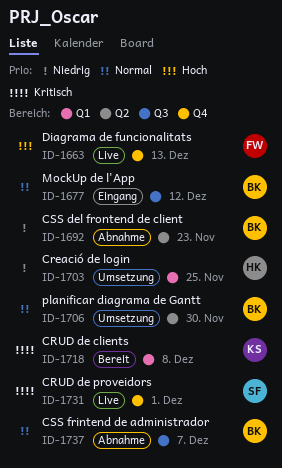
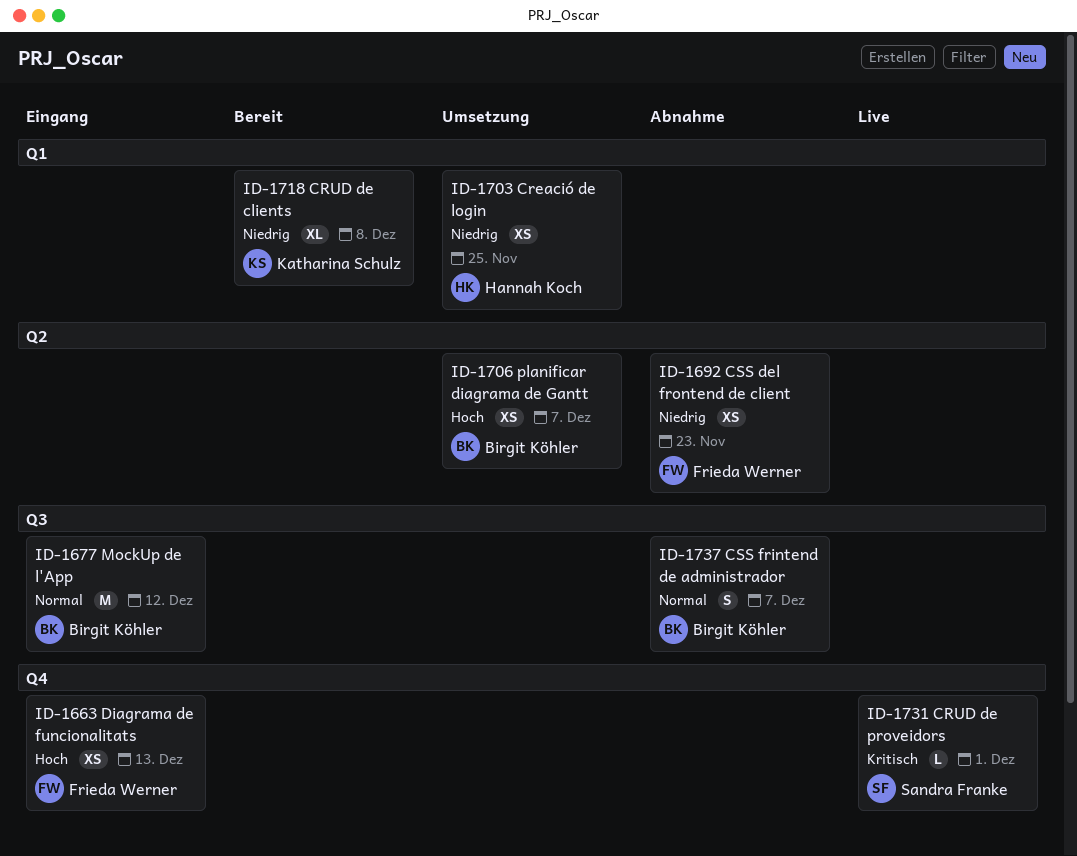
ID-1663, status: Live -> Eingang
ID-1692, owner: Birgit Köhler -> Frieda Werner
ID-1706, priority: Normal -> Hoch
ID-1706, due: Nov 30 -> Dec 7
ID-1718, priority: Kritisch -> Niedrig

